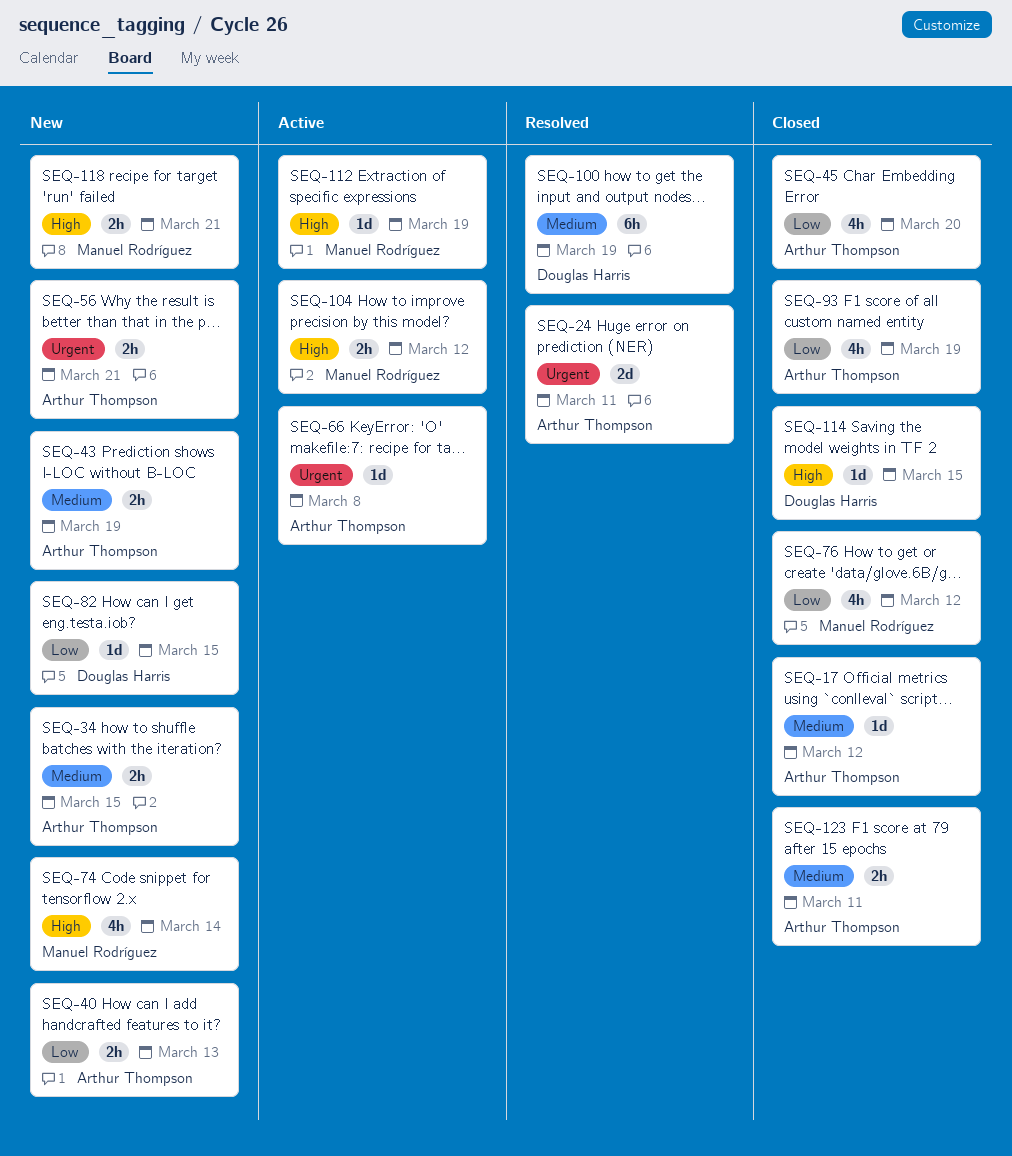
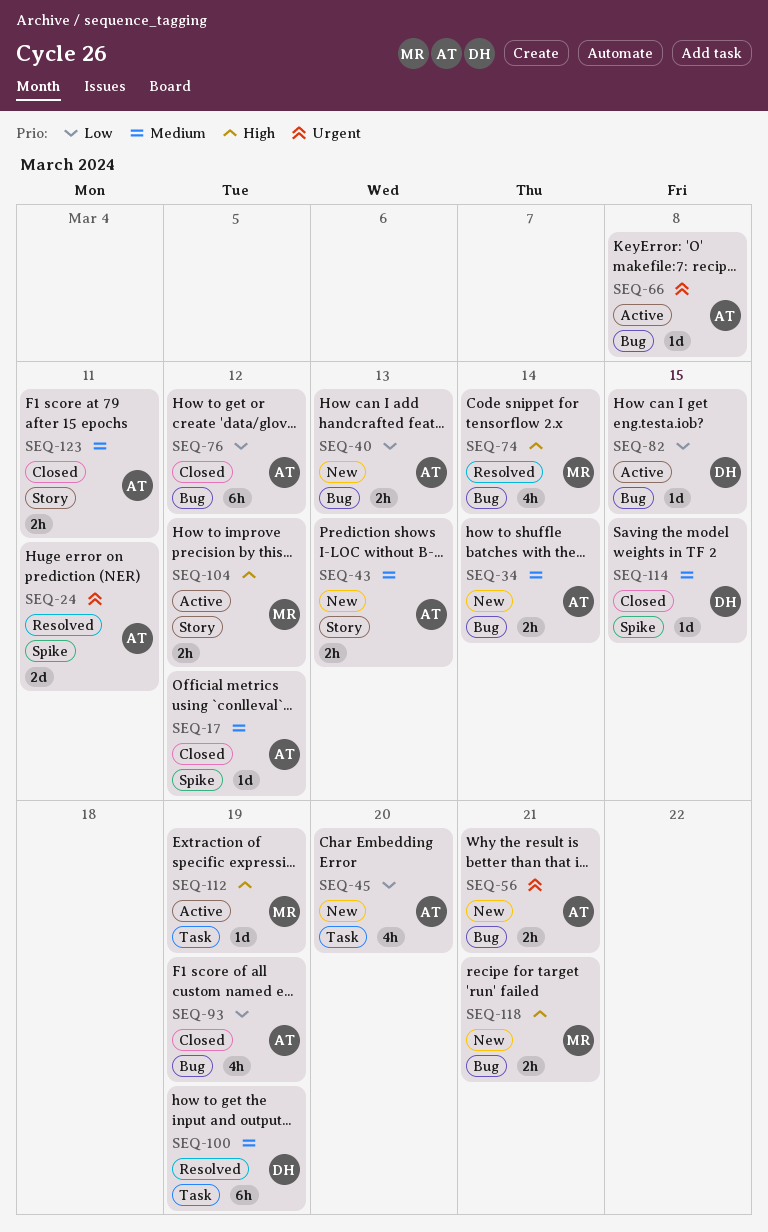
SEQ-34, due: Mar 15 -> Mar 14
SEQ-43, due: Mar 19 -> Mar 13
SEQ-45, status: Closed -> New
SEQ-74, status: New -> Resolved
SEQ-76, owner: Manuel Rodríguez -> Arthur Thompson
SEQ-76, estimate: 4h -> 6h
SEQ-82, status: New -> Active
SEQ-114, priority: High -> Medium

